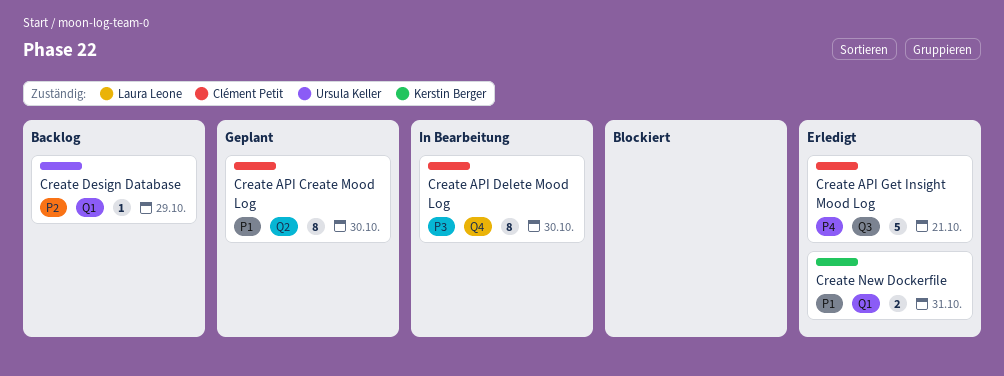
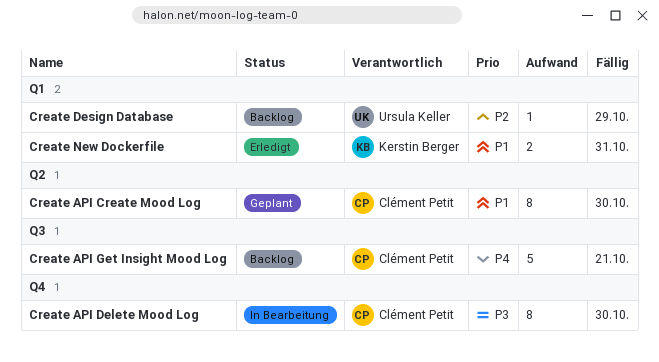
Create API Get Insight Mood Log, status: Erledigt -> Backlog

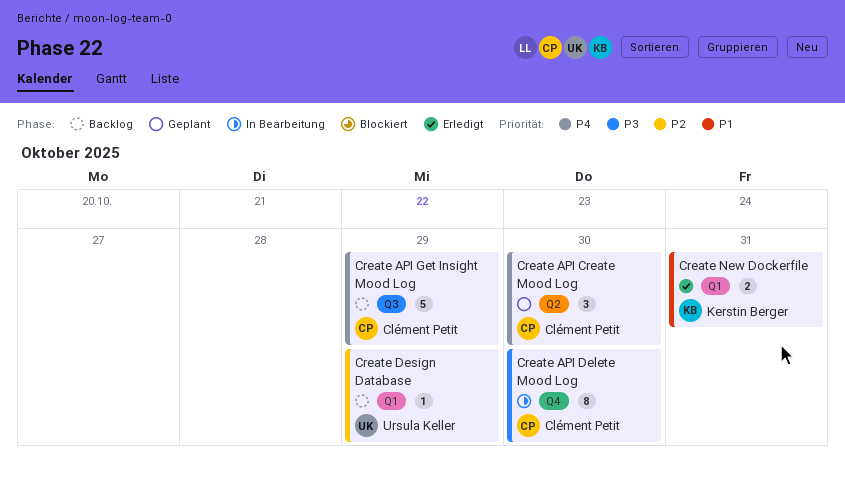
Create API Create Mood Log, priority: P1 -> P4
Create API Create Mood Log, estimate: 8 -> 3
Create API Get Insight Mood Log, due: Oct 21 -> Oct 29

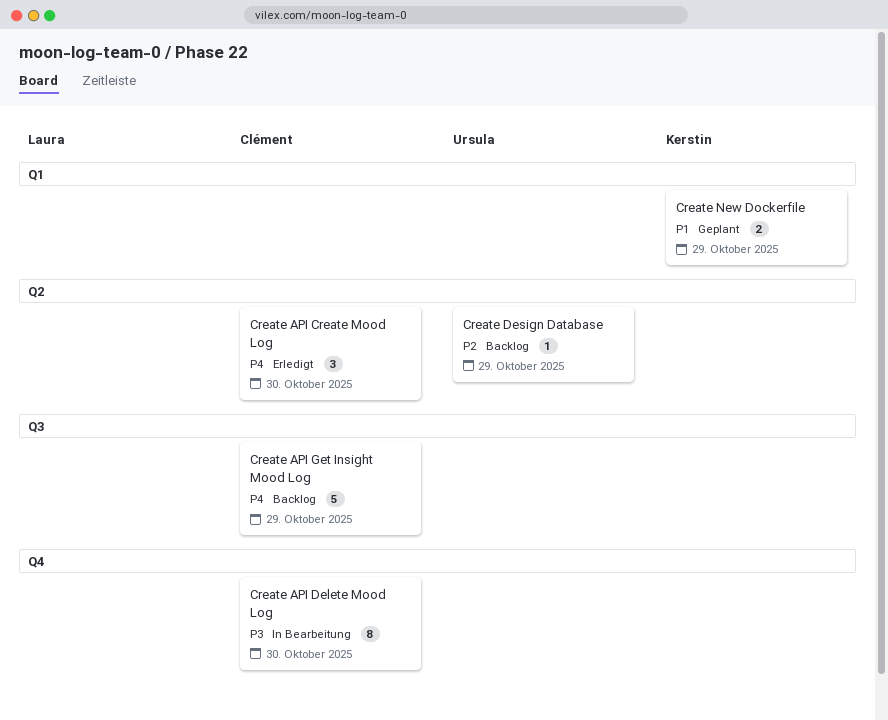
Create API Create Mood Log, status: Geplant -> Erledigt
Create Design Database, label: Q1 -> Q2
Create New Dockerfile, status: Erledigt -> Geplant
Create New Dockerfile, due: Oct 31 -> Oct 29

